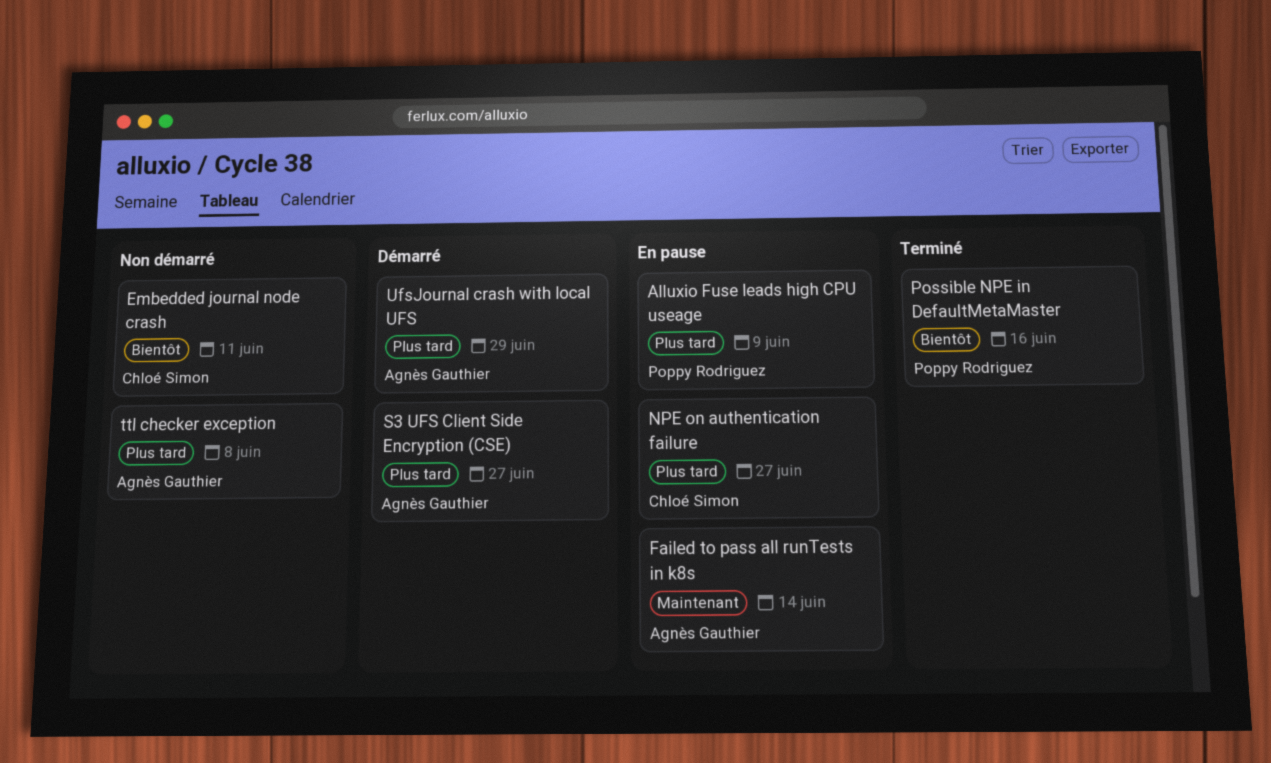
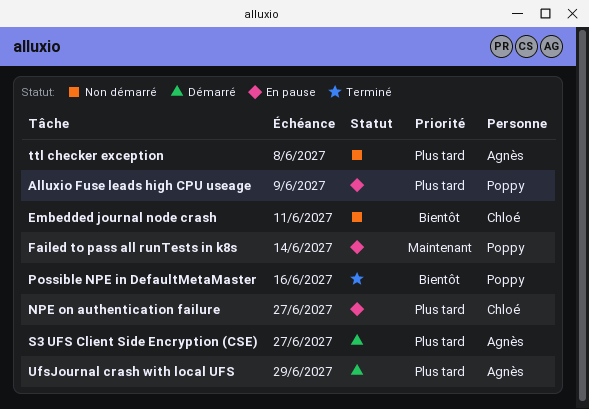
Failed to pass all runTests in k8s, owner: Agnès Gauthier -> Poppy Rodriguez

